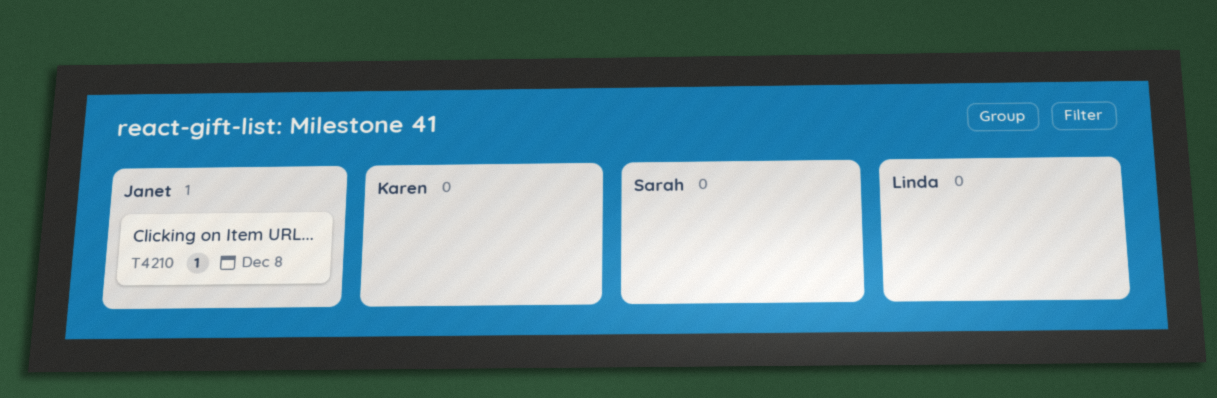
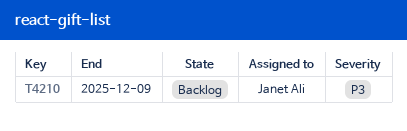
T4210, due: Dec 8 -> Dec 9

